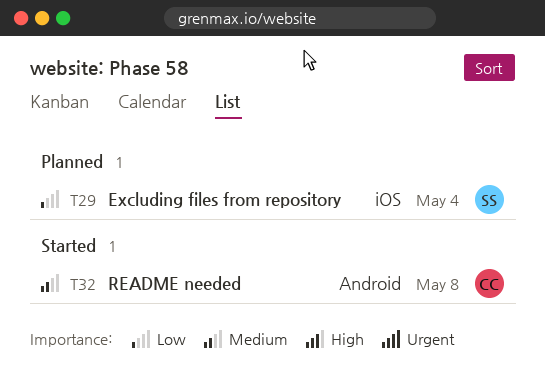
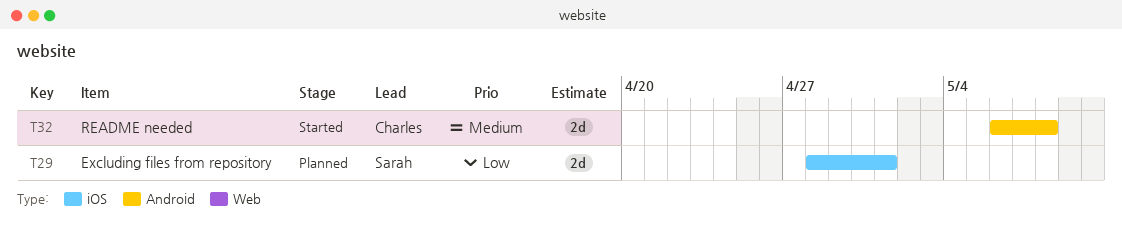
T29, due: May 4 -> May 1

